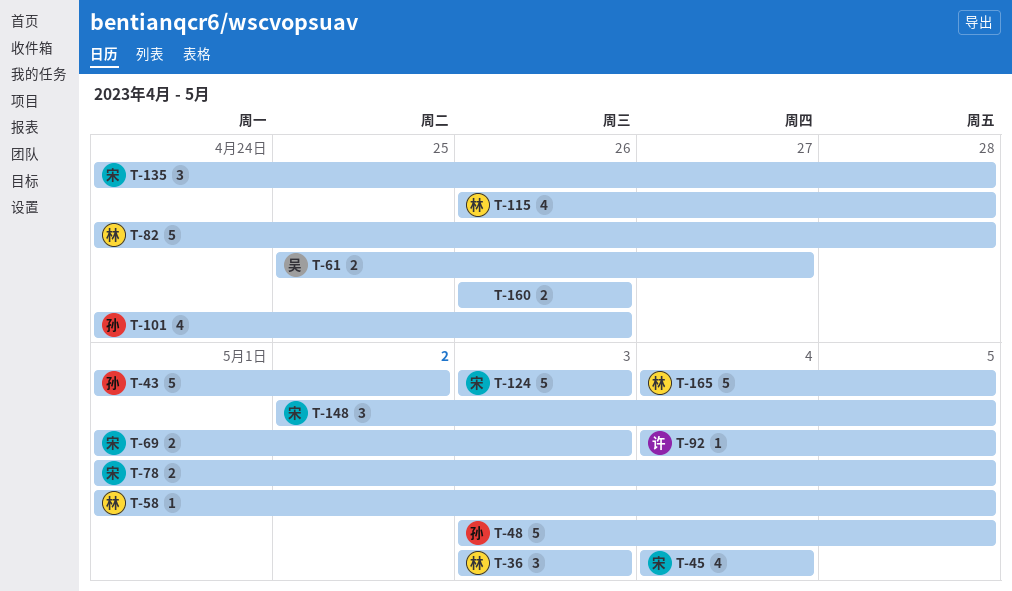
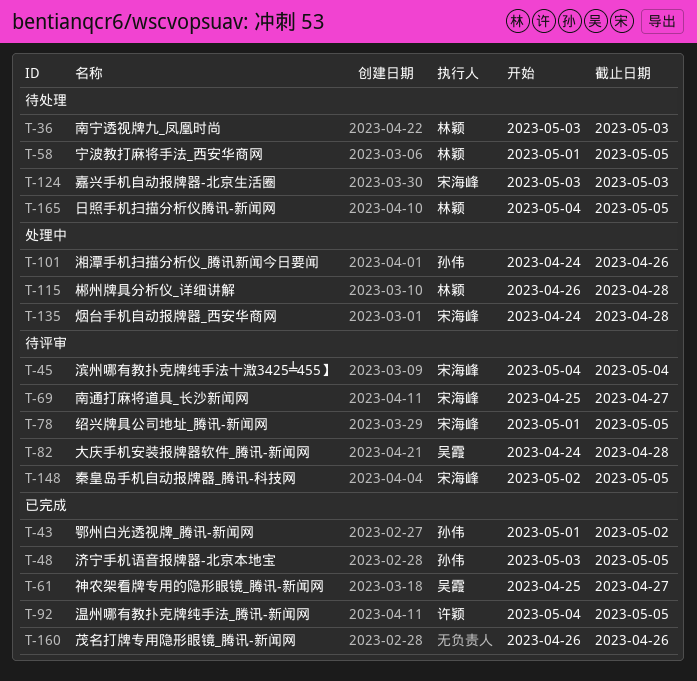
T-69, start: May 1 -> Apr 25
T-69, due: May 3 -> Apr 27
T-82, owner: 林颖 -> 吴霞

